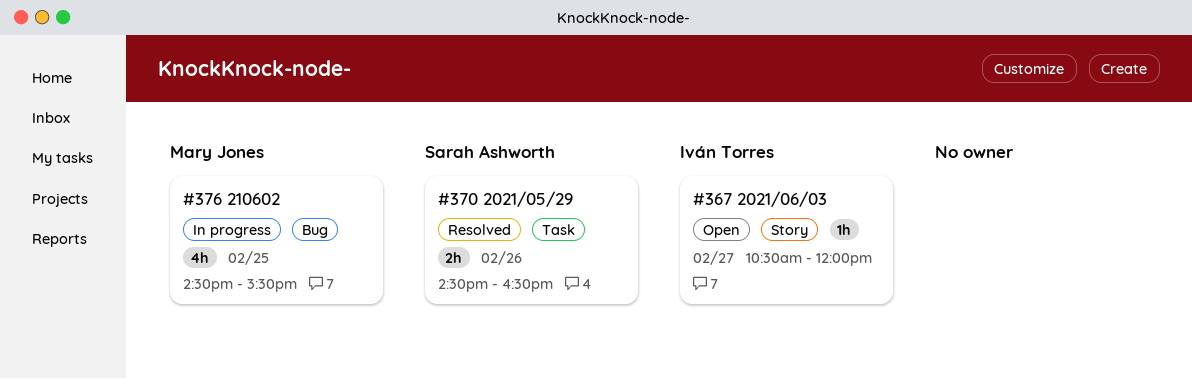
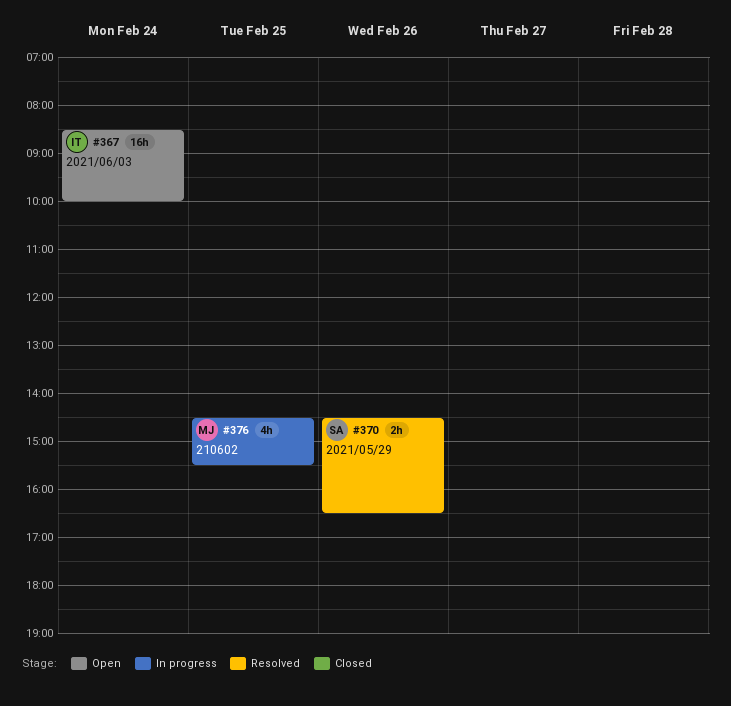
#367, estimate: 1h -> 16h
#367, day: Feb 27 -> Feb 24
#367, begins: 10:30 -> 08:30
#367, ends: 12:00 -> 10:00

